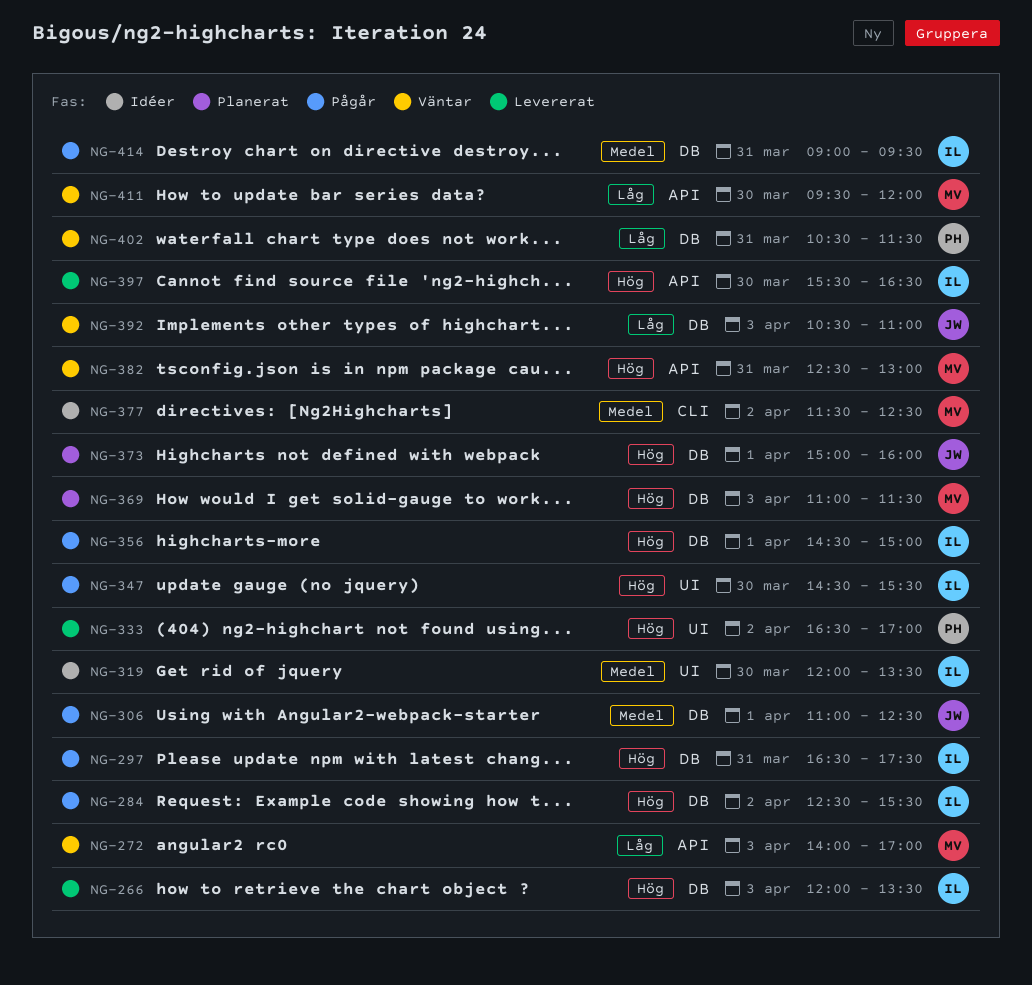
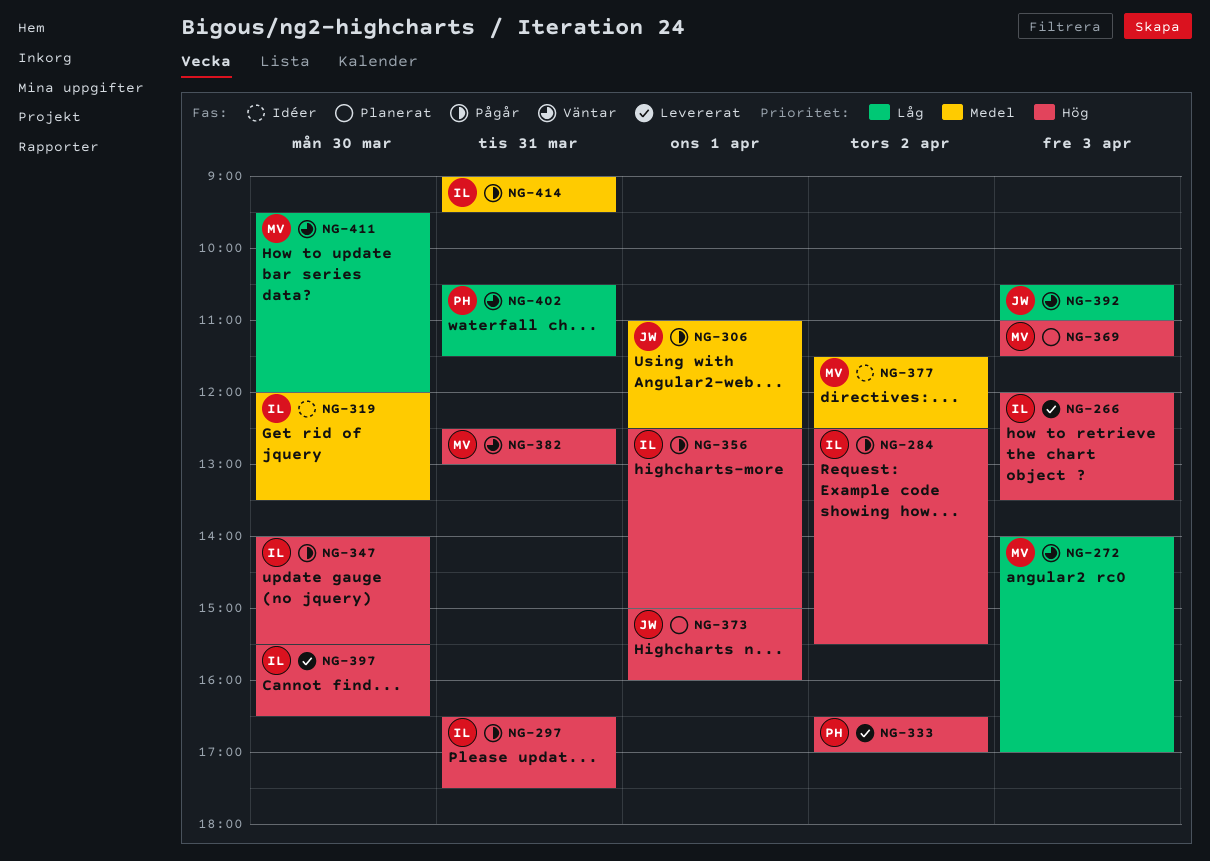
NG-347, begins: 14:30 -> 14:00
NG-356, begins: 14:30 -> 12:30

